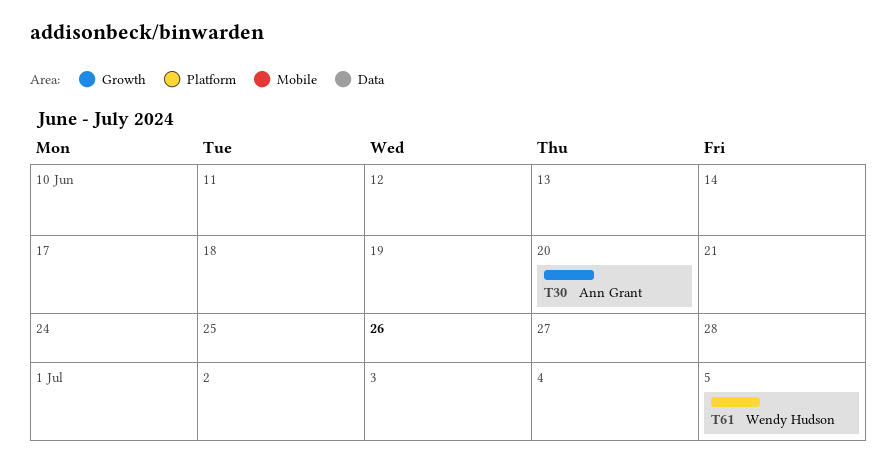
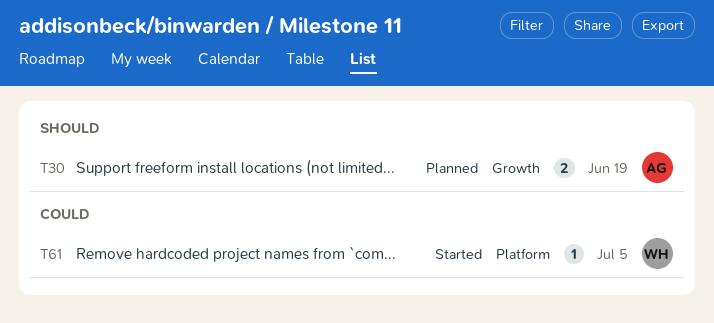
T30, due: Jun 20 -> Jun 19

